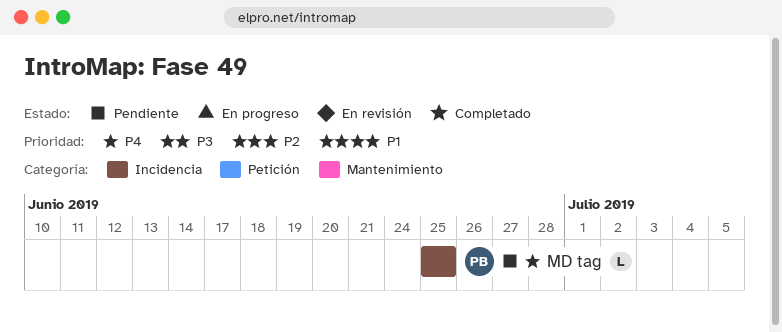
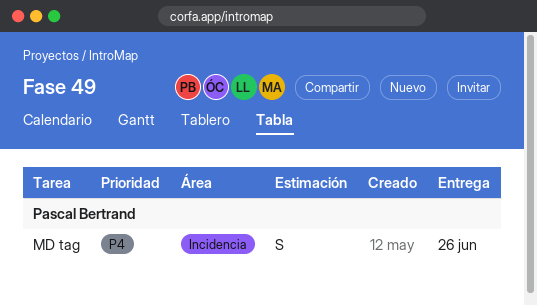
MD tag, estimate: L -> S
MD tag, due: Jun 25 -> Jun 26

